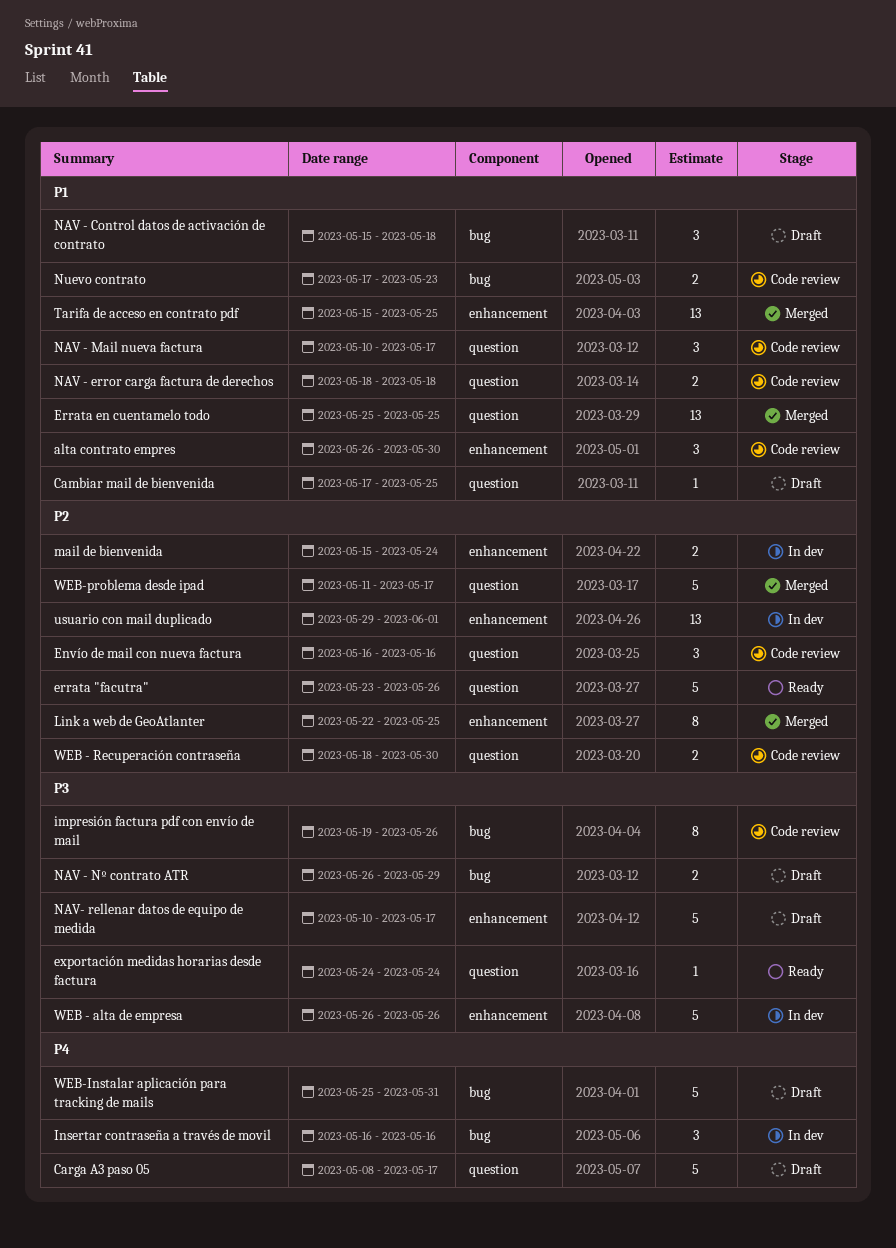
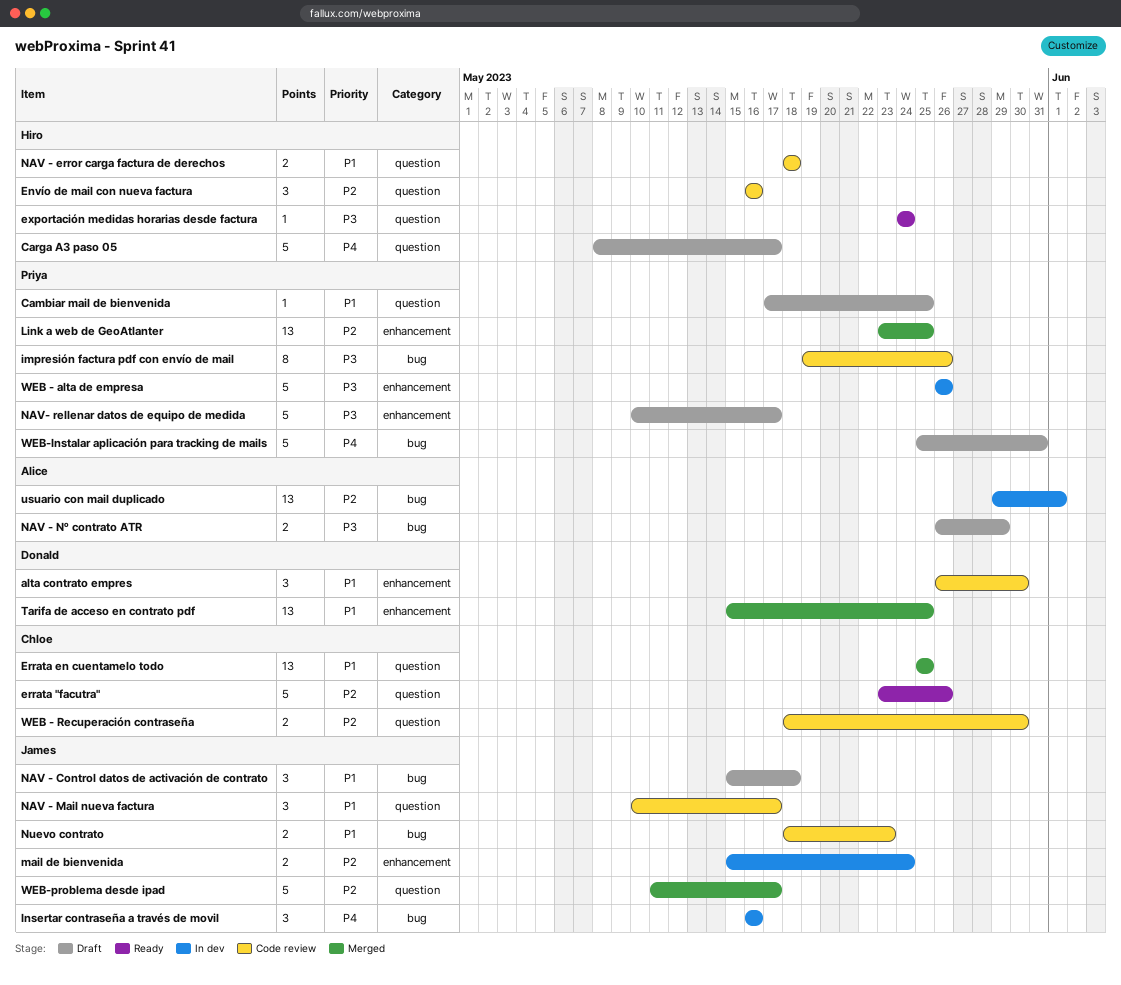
Link a web de GeoAtlanter, estimate: 8 -> 13
Link a web de GeoAtlanter, start: May 22 -> May 23
Nuevo contrato, start: May 17 -> May 18
usuario con mail duplicado, label: enhancement -> bug

